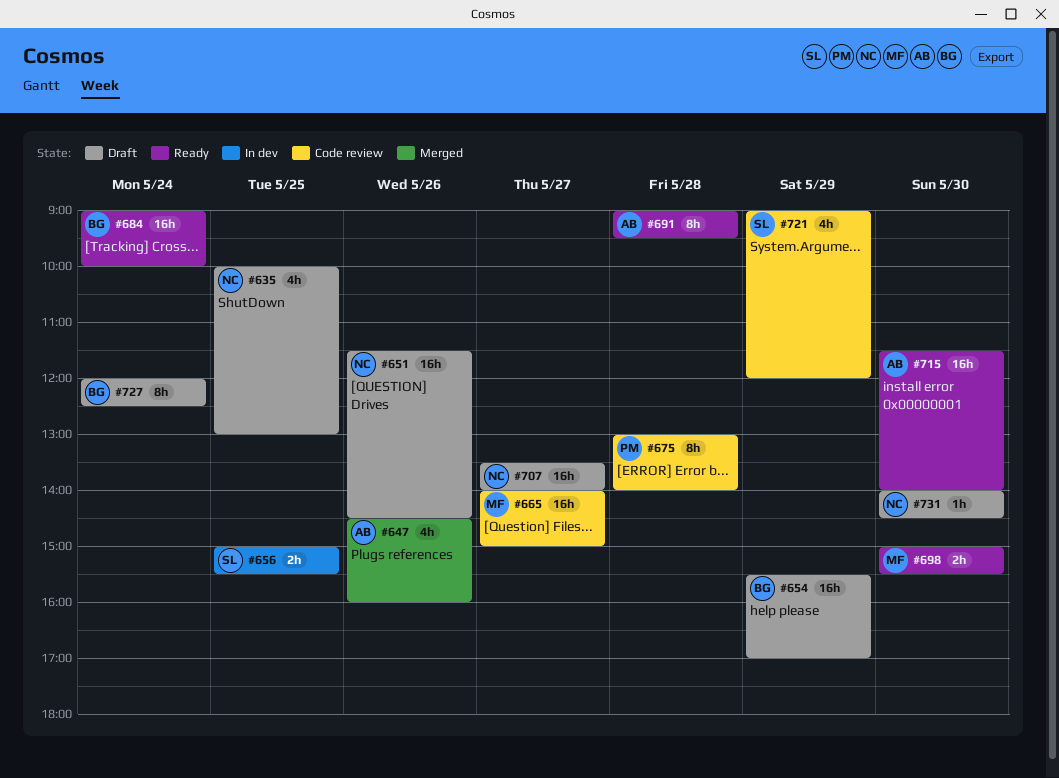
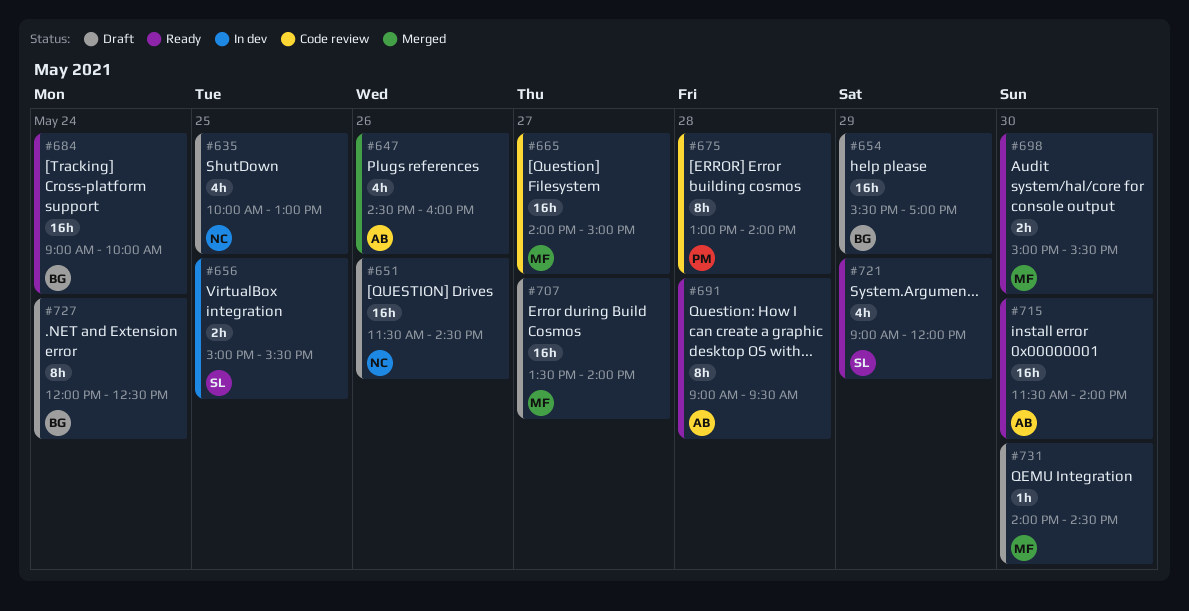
#707, owner: NC -> MF
#721, status: Code review -> Ready
#731, owner: NC -> MF

